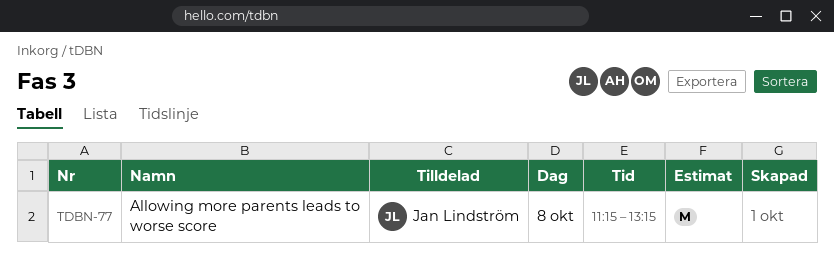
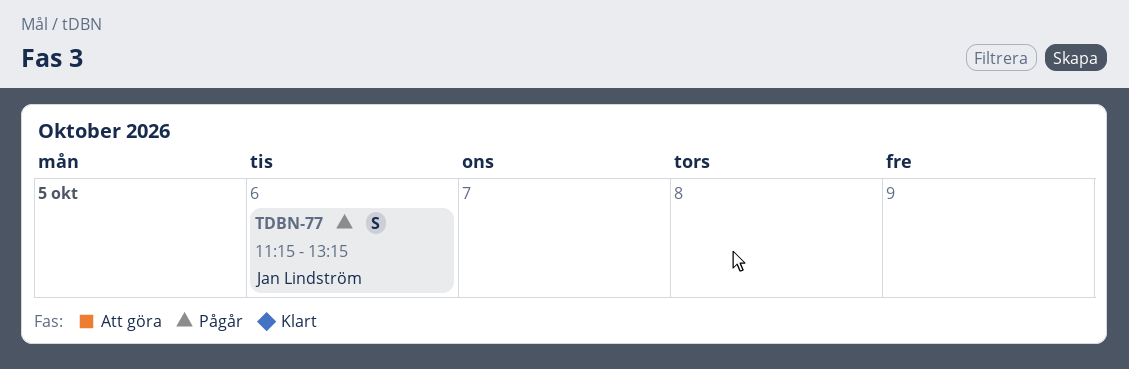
TDBN-77, estimate: M -> S
TDBN-77, day: Oct 8 -> Oct 6

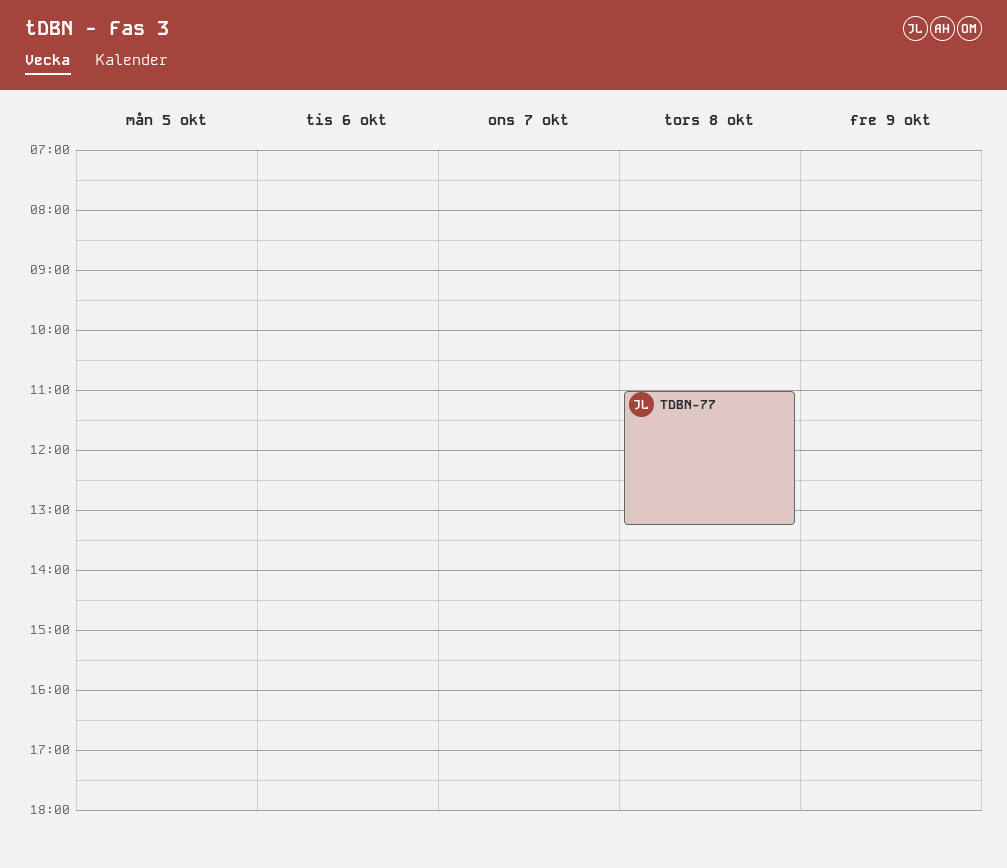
TDBN-77, day: Oct 6 -> Oct 8
TDBN-77, begins: 11:15 -> 11:00

